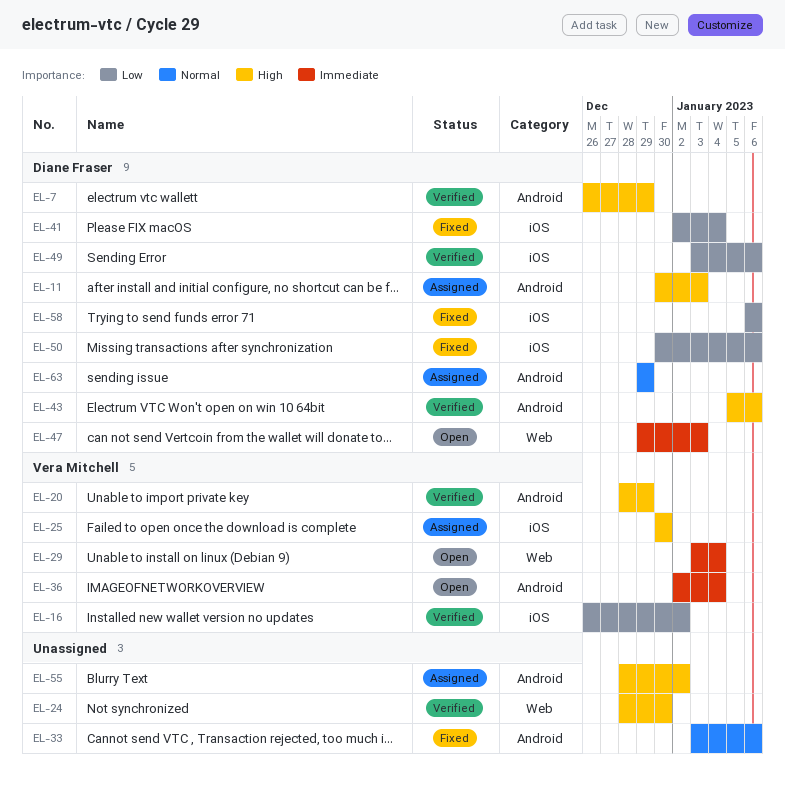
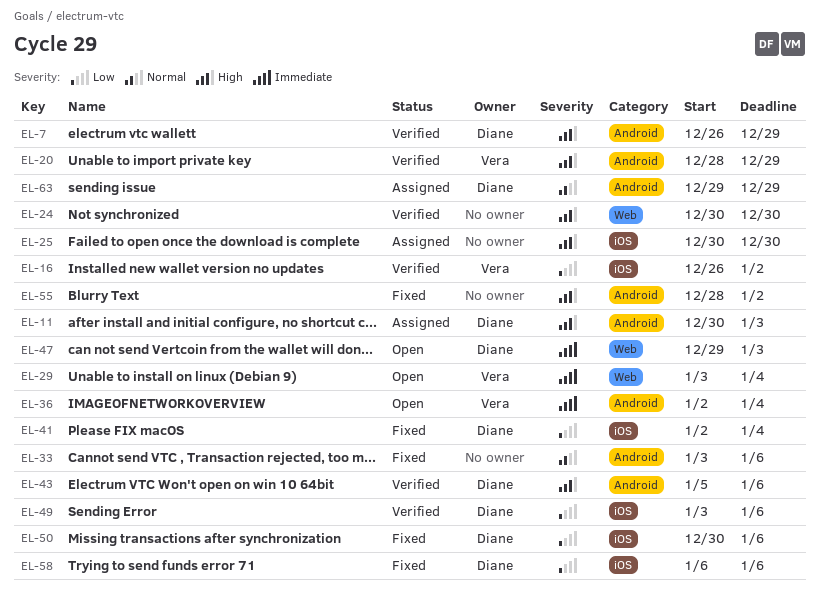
EL-24, start: Dec 28 -> Dec 30
EL-25, owner: Vera Mitchell -> none
EL-55, status: Assigned -> Fixed

